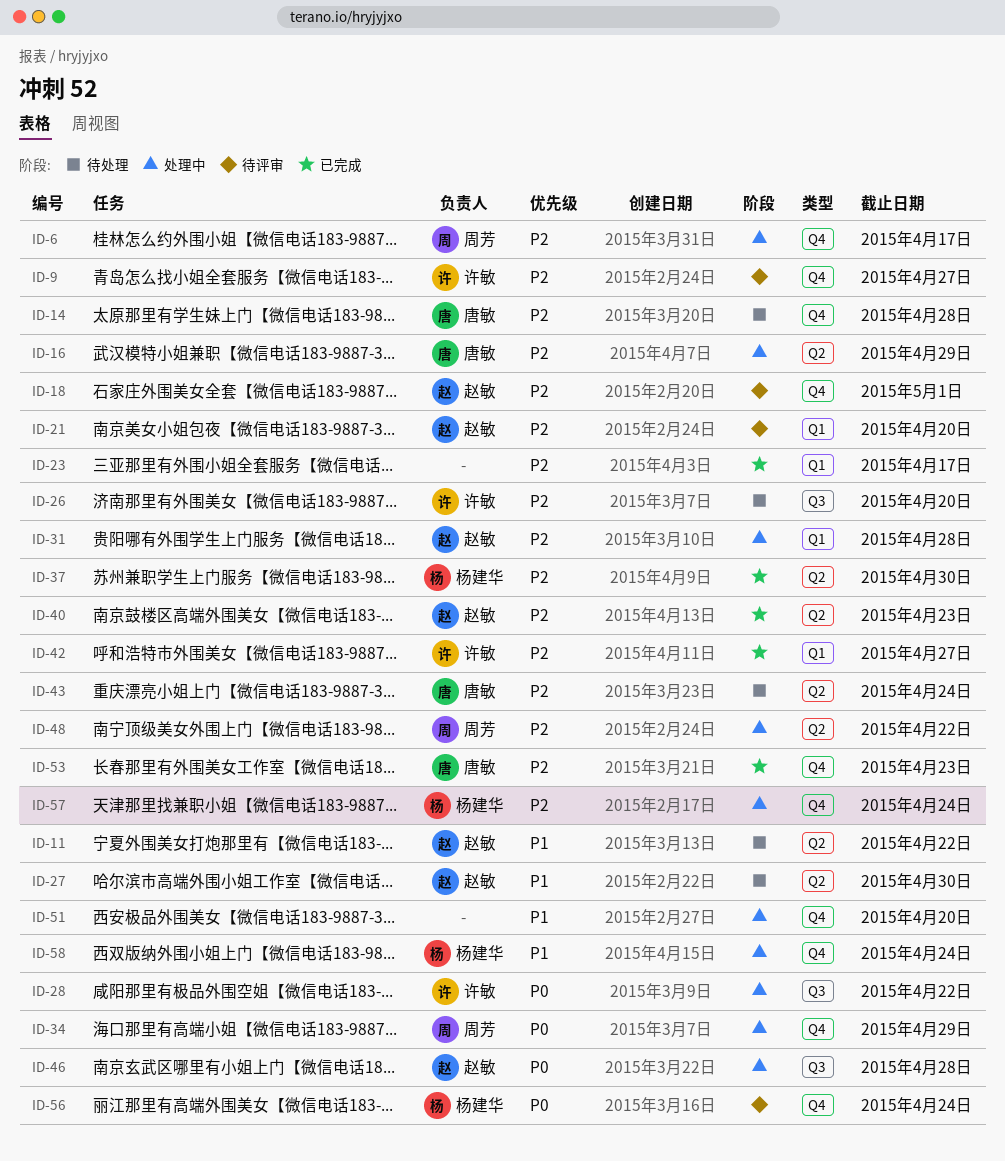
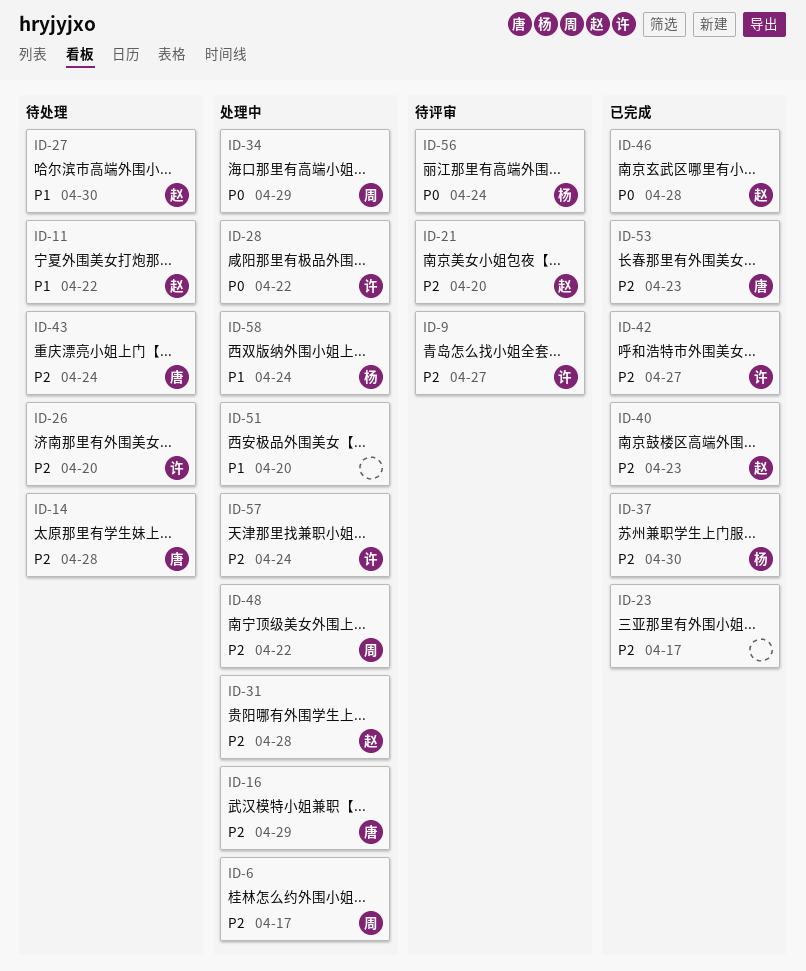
ID-18: present -> none
ID-46, status: 处理中 -> 已完成
ID-57, owner: 杨建华 -> 许敏

